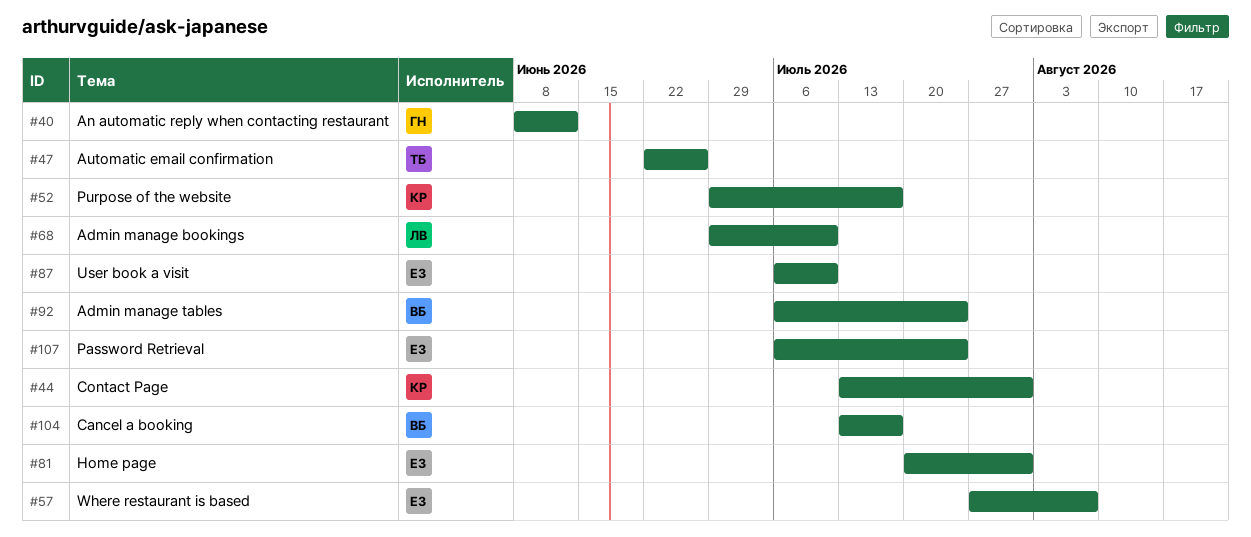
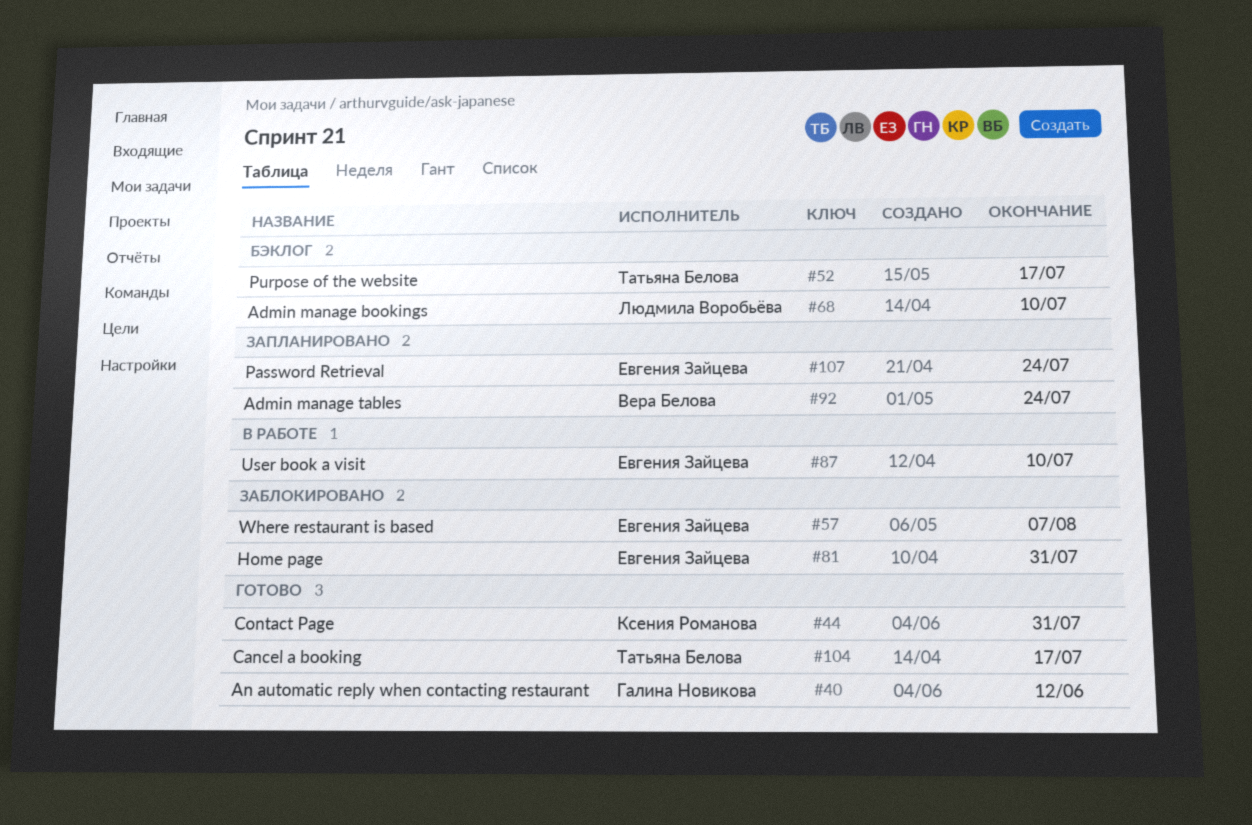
#47: present -> none
#52, owner: Ксения Романова -> Татьяна Белова
#104, owner: Вера Белова -> Татьяна Белова

